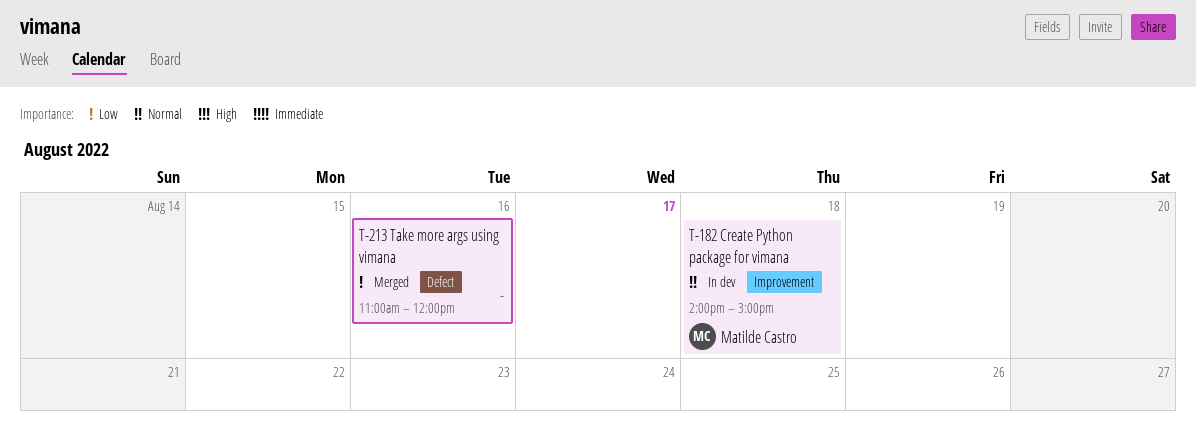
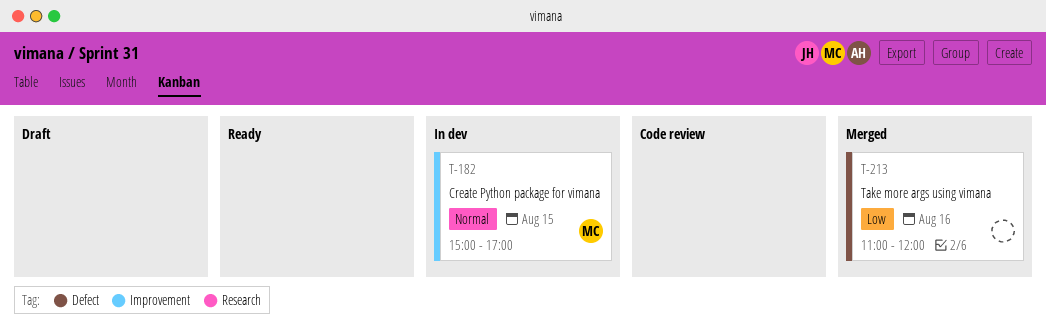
T-182, day: Aug 18 -> Aug 15
T-182, begins: 14:00 -> 15:00
T-182, ends: 15:00 -> 17:00

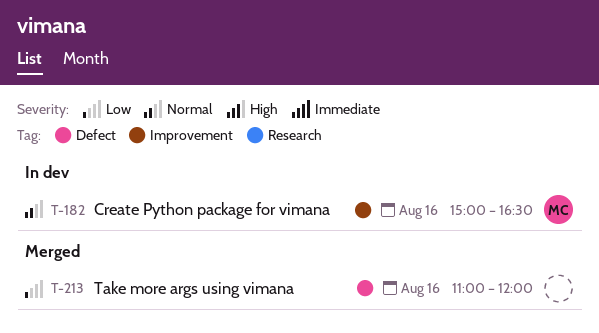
T-182, day: Aug 15 -> Aug 16
T-182, ends: 17:00 -> 16:30

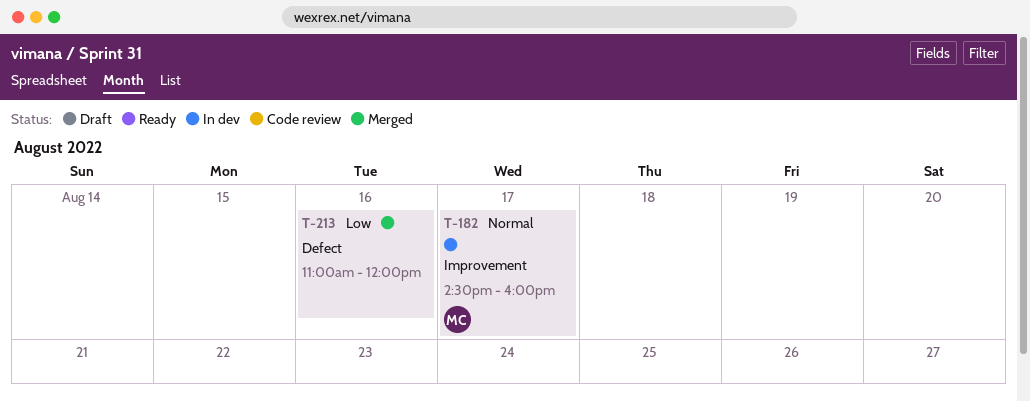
T-182, day: Aug 16 -> Aug 17
T-182, begins: 15:00 -> 14:30
T-182, ends: 16:30 -> 16:00

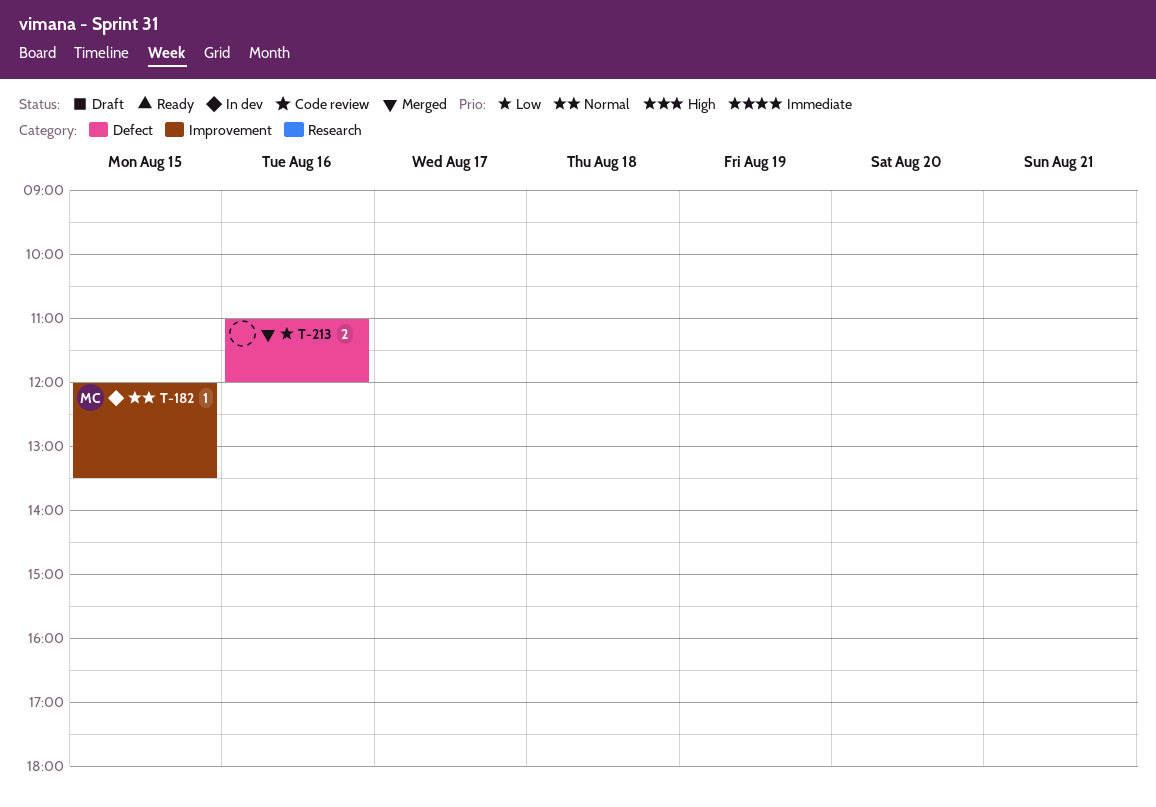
T-182, day: Aug 17 -> Aug 15
T-182, begins: 14:30 -> 12:00
T-182, ends: 16:00 -> 13:30

